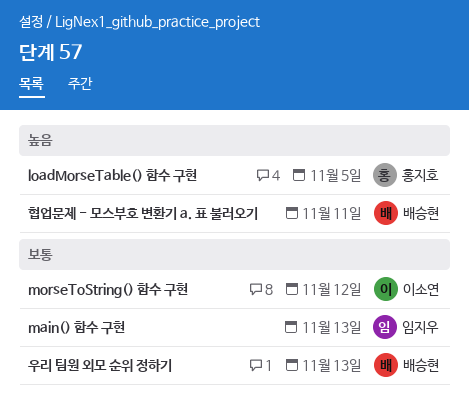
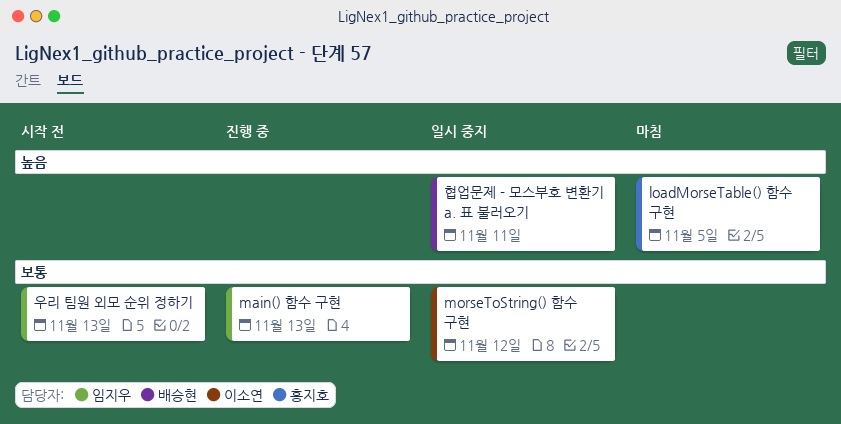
우리 팀원 외모 순위 정하기, owner: 배승현 -> 임지우

